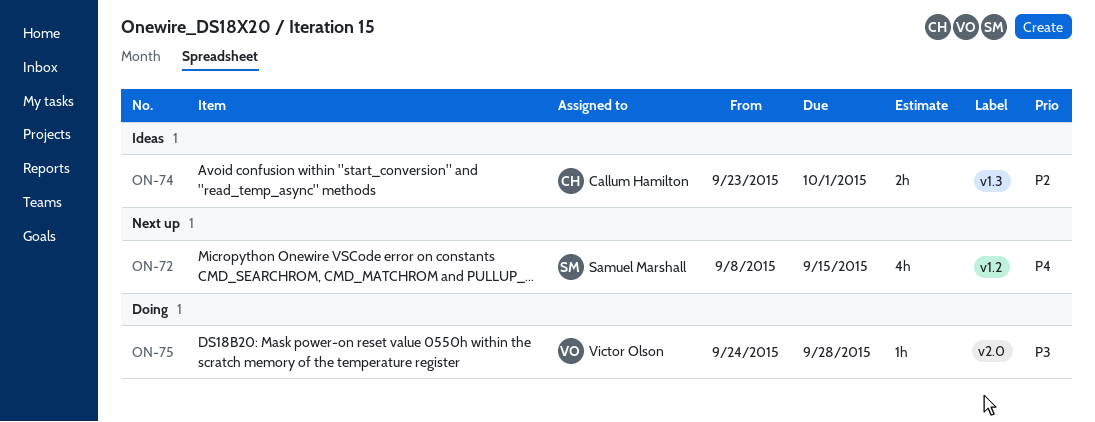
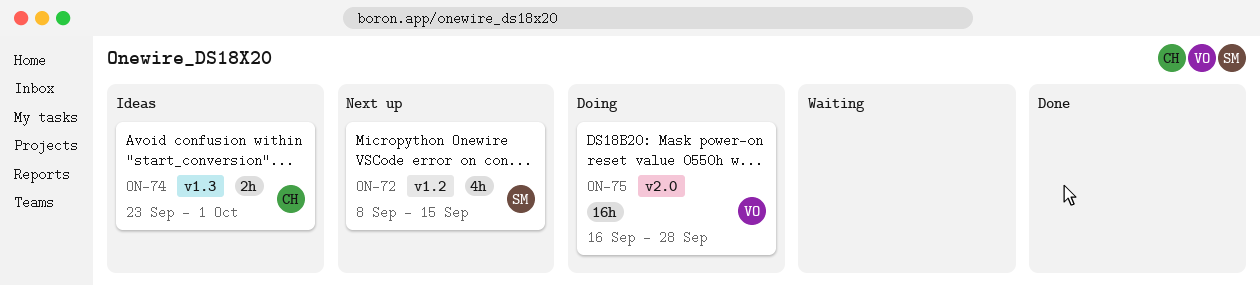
ON-75, estimate: 1h -> 16h
ON-75, start: Sep 24 -> Sep 16

